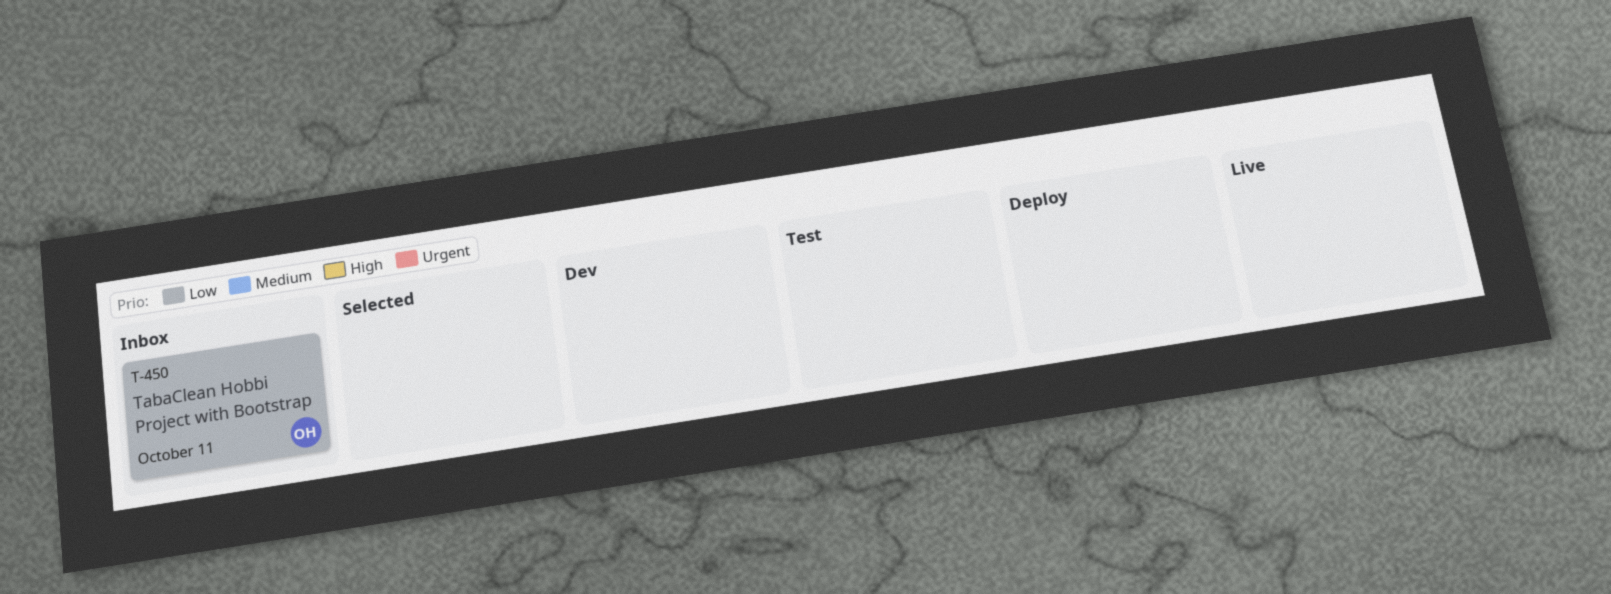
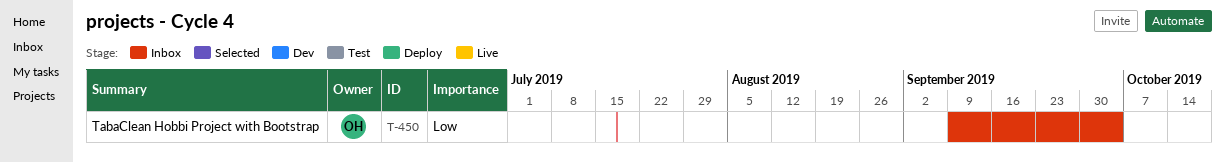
T-450, due: Oct 11 -> Oct 4

